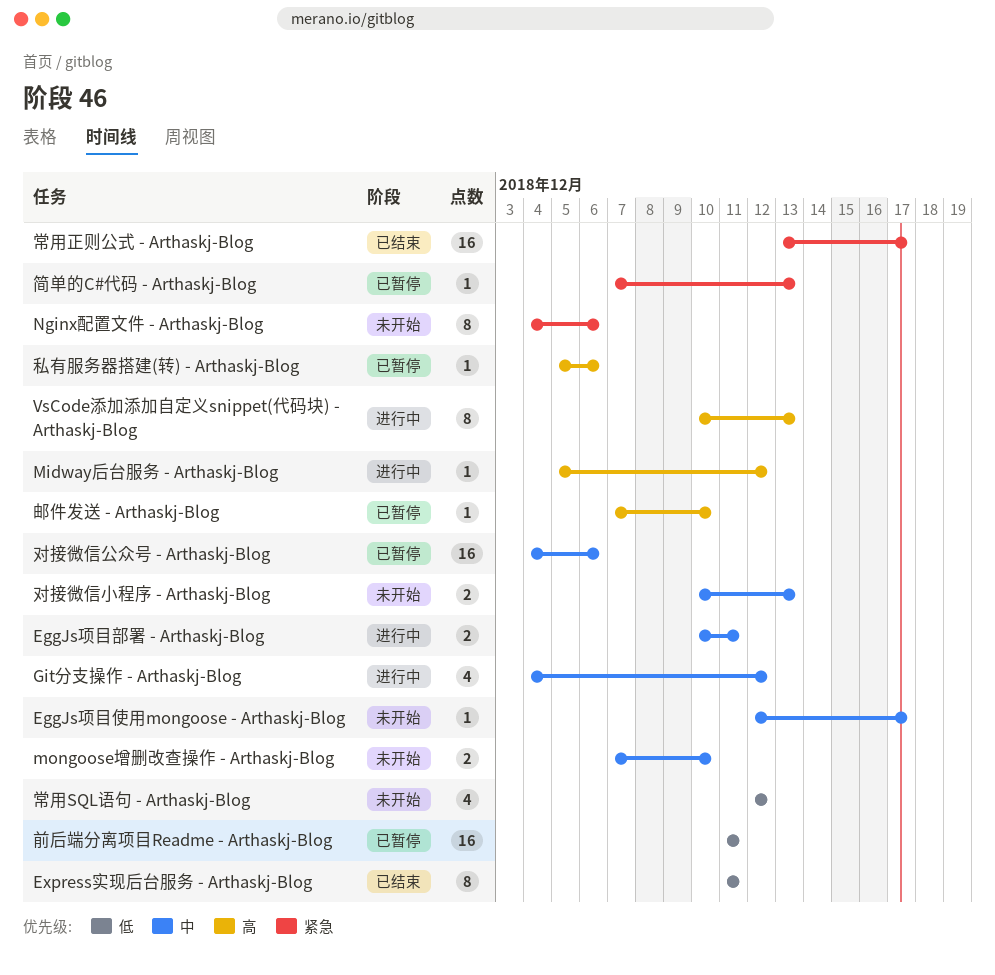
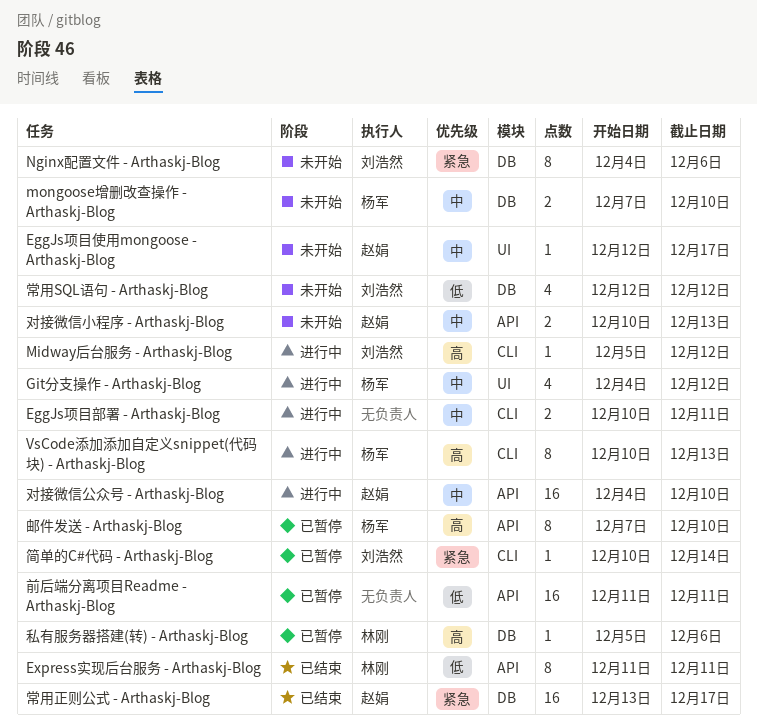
对接微信公众号 - Arthaskj-Blog, status: 已暂停 -> 进行中
对接微信公众号 - Arthaskj-Blog, due: Dec 6 -> Dec 10
简单的C#代码 - Arthaskj-Blog, start: Dec 7 -> Dec 10
简单的C#代码 - Arthaskj-Blog, due: Dec 13 -> Dec 14
邮件发送 - Arthaskj-Blog, estimate: 1 -> 8

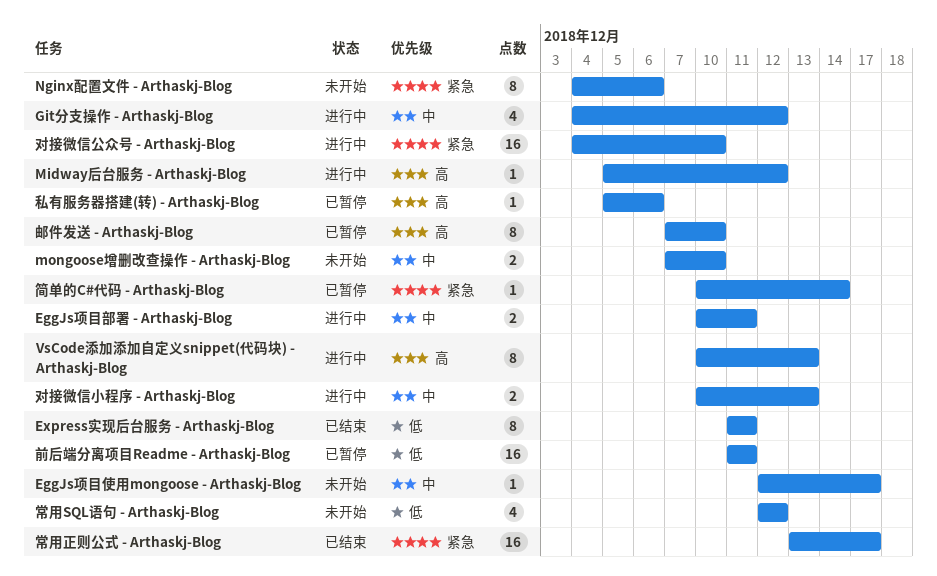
对接微信公众号 - Arthaskj-Blog, priority: 中 -> 紧急
对接微信小程序 - Arthaskj-Blog, status: 未开始 -> 进行中

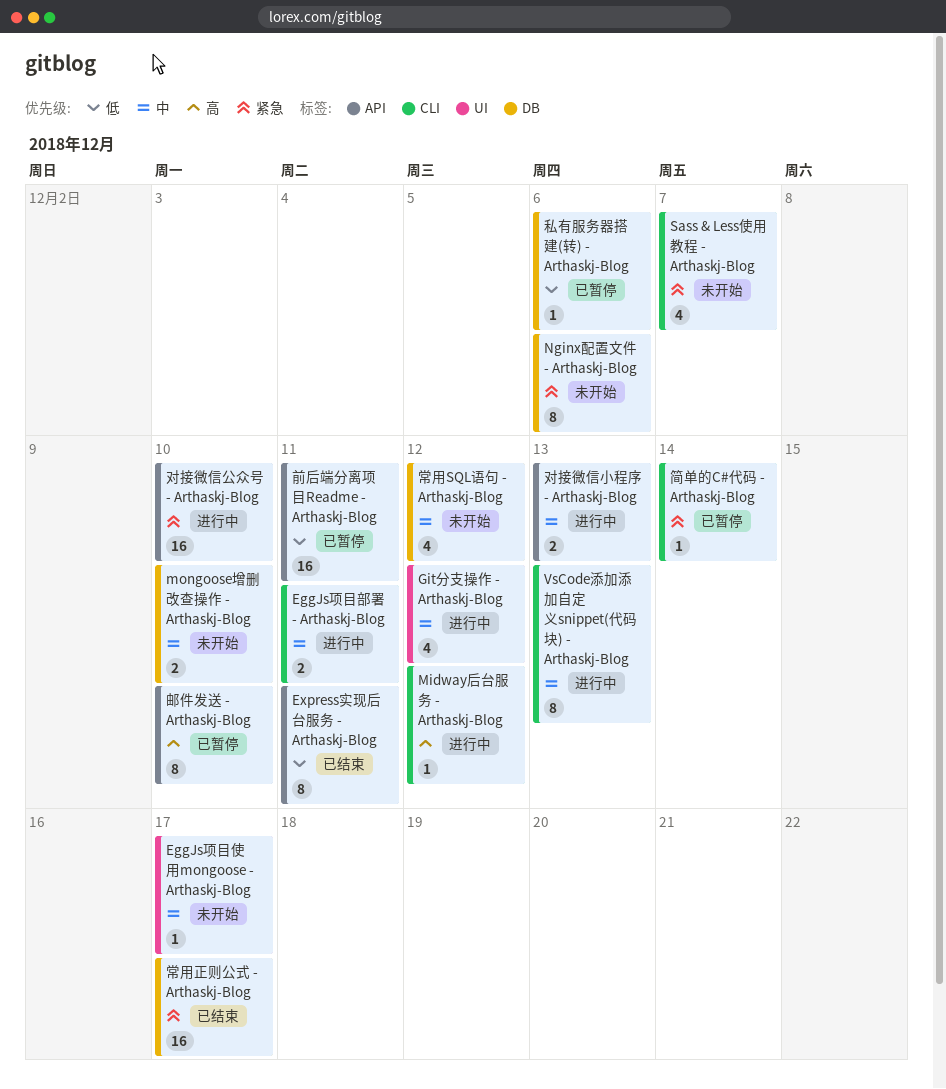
Sass & Less使用教程 - Arthaskj-Blog: none -> present
VsCode添加添加自定义snippet(代码块) - Arthaskj-Blog, priority: 高 -> 中
常用SQL语句 - Arthaskj-Blog, priority: 低 -> 中
私有服务器搭建(转) - Arthaskj-Blog, priority: 高 -> 低

